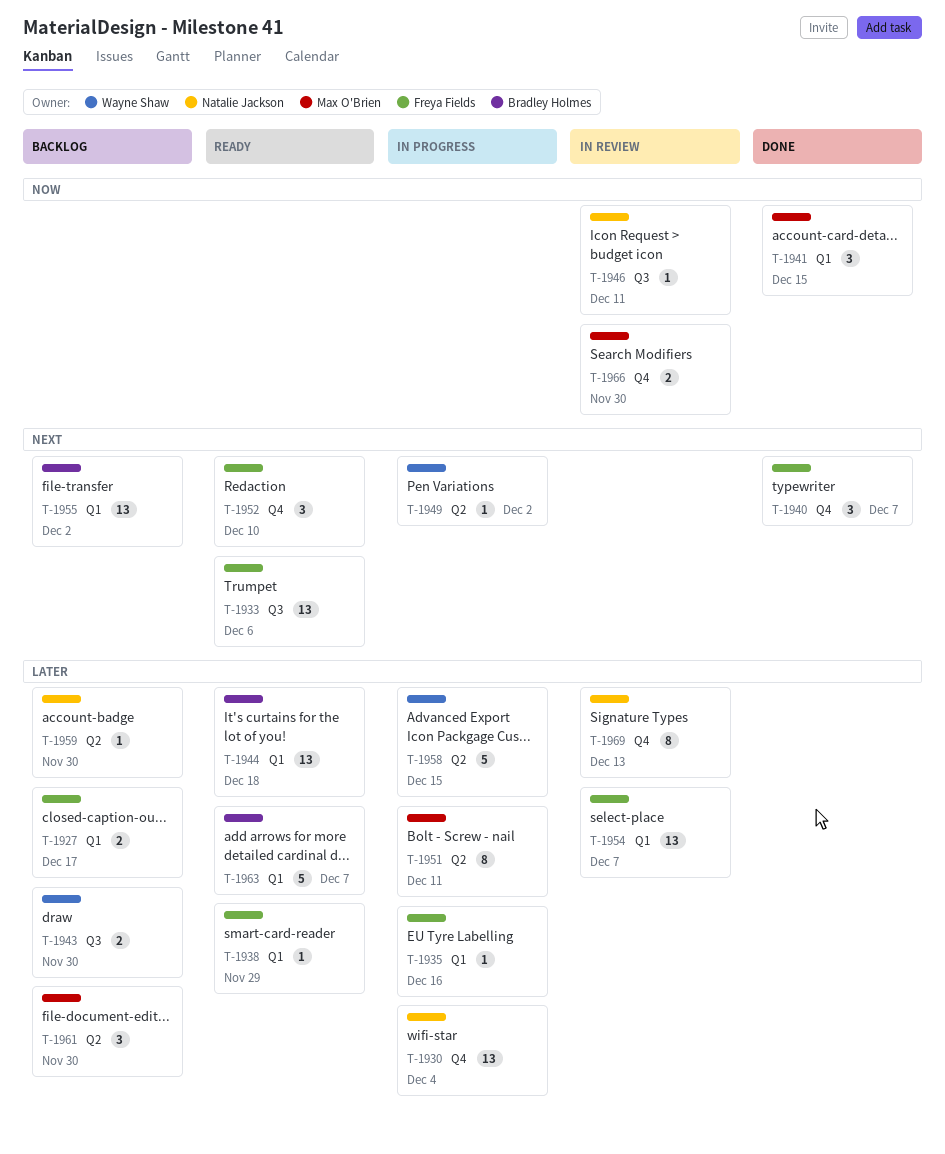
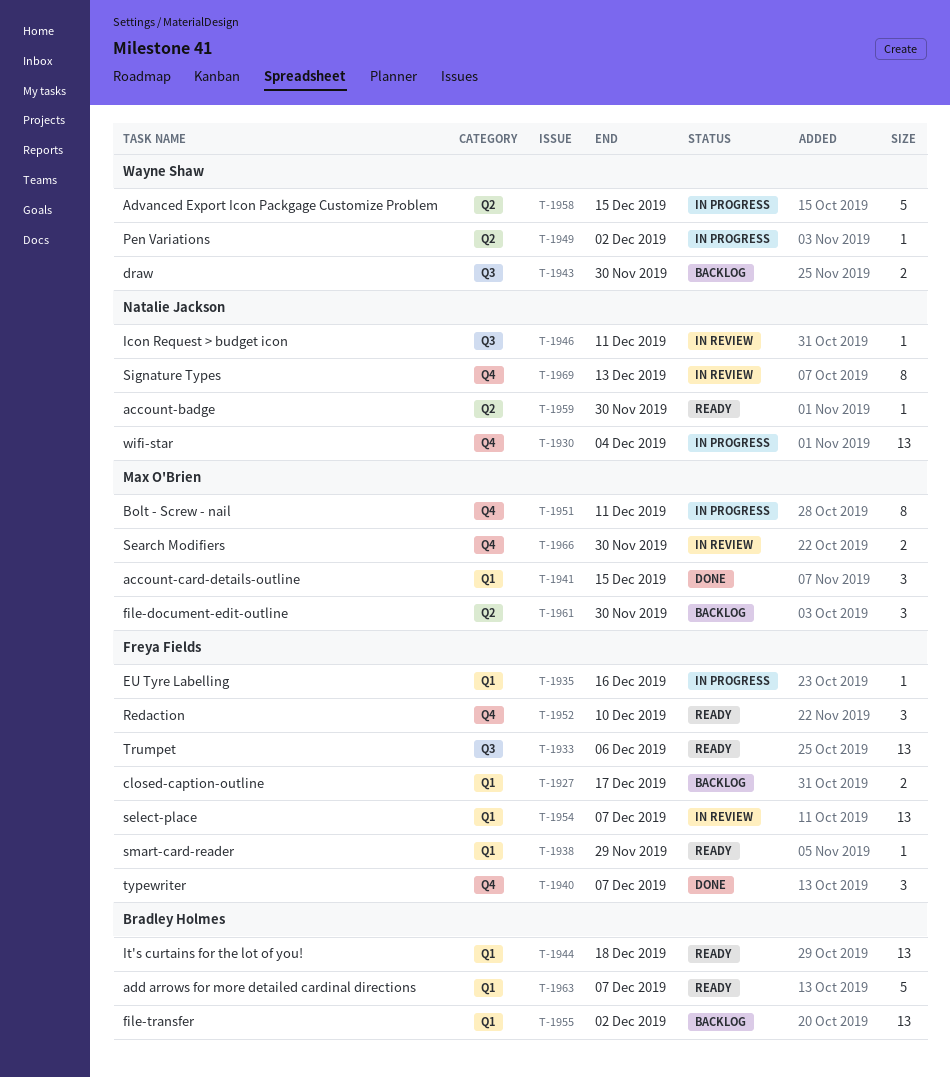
T-1951, label: Q2 -> Q4
T-1959, status: Backlog -> Ready

